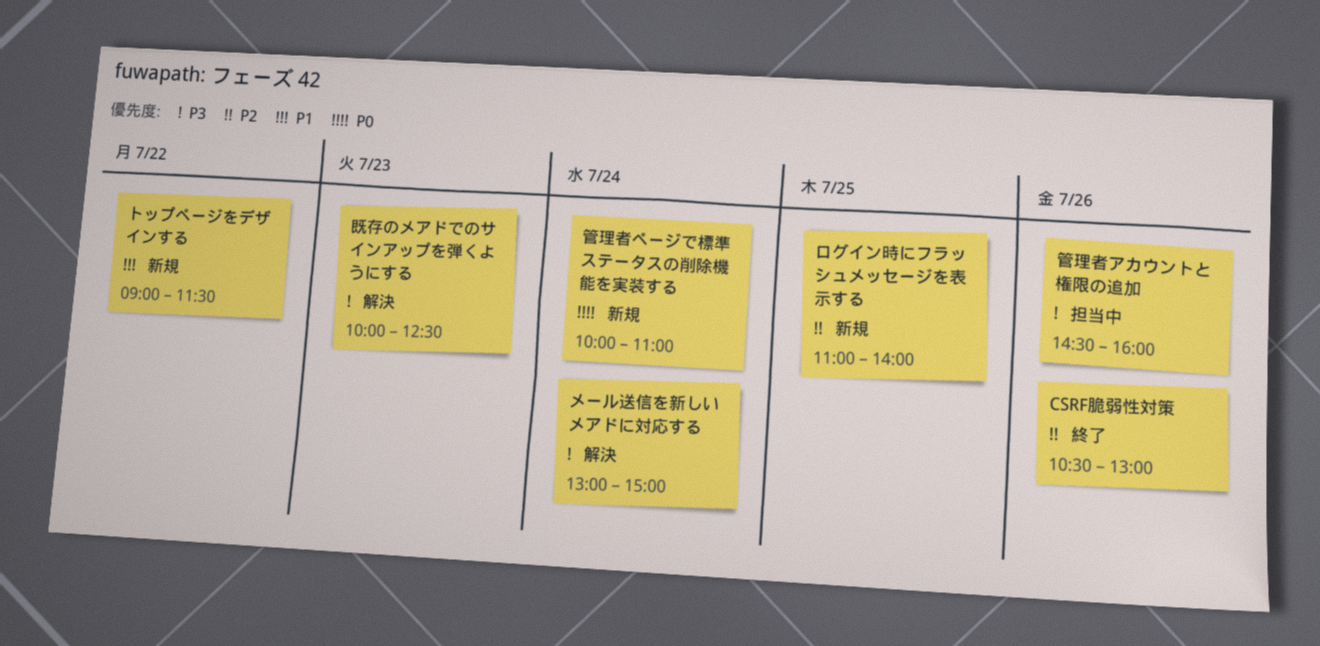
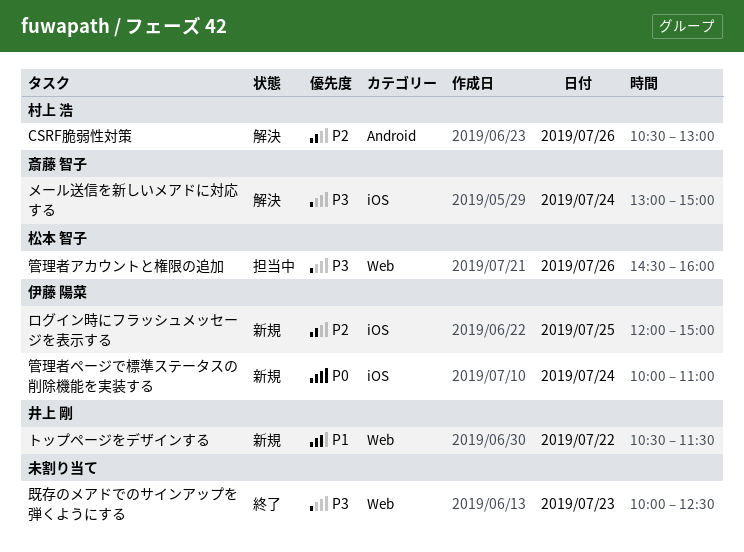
CSRF脆弱性対策, status: 終了 -> 解決
トップページをデザインする, begins: 09:00 -> 10:30
ログイン時にフラッシュメッセージを表示する, begins: 11:00 -> 12:00
ログイン時にフラッシュメッセージを表示する, ends: 14:00 -> 15:00
既存のメアドでのサインアップを弾くようにする, status: 解決 -> 終了

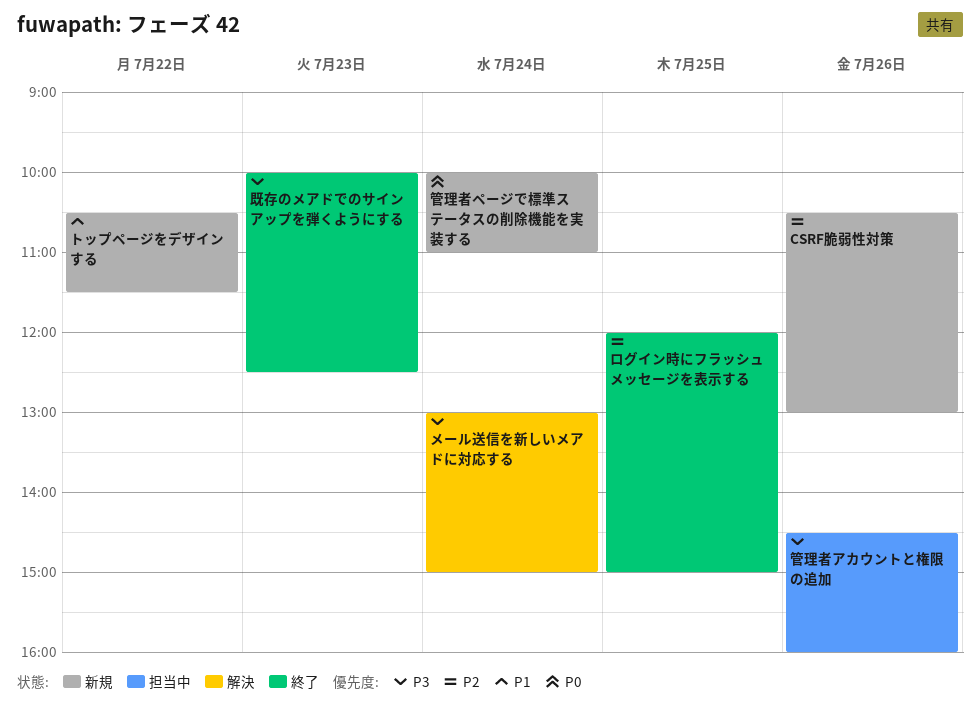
CSRF脆弱性対策, status: 解決 -> 新規
ログイン時にフラッシュメッセージを表示する, status: 新規 -> 終了

